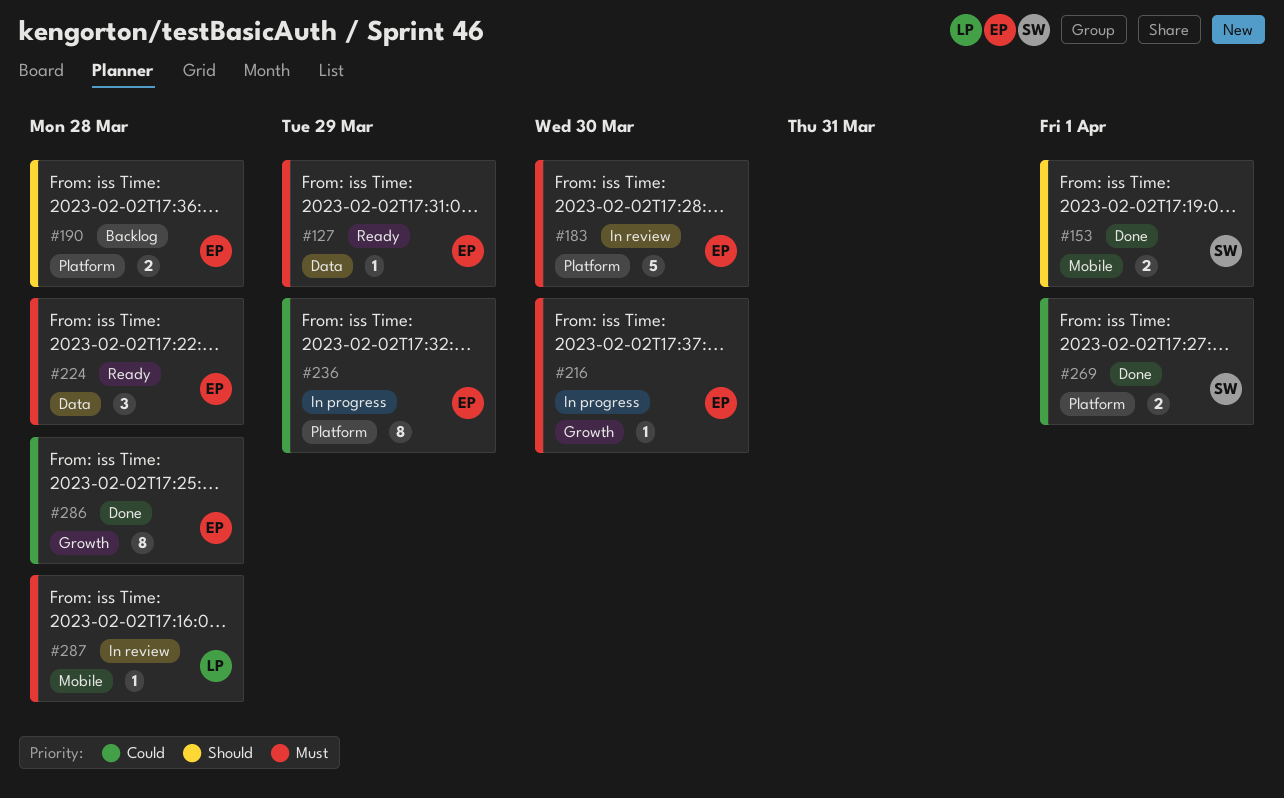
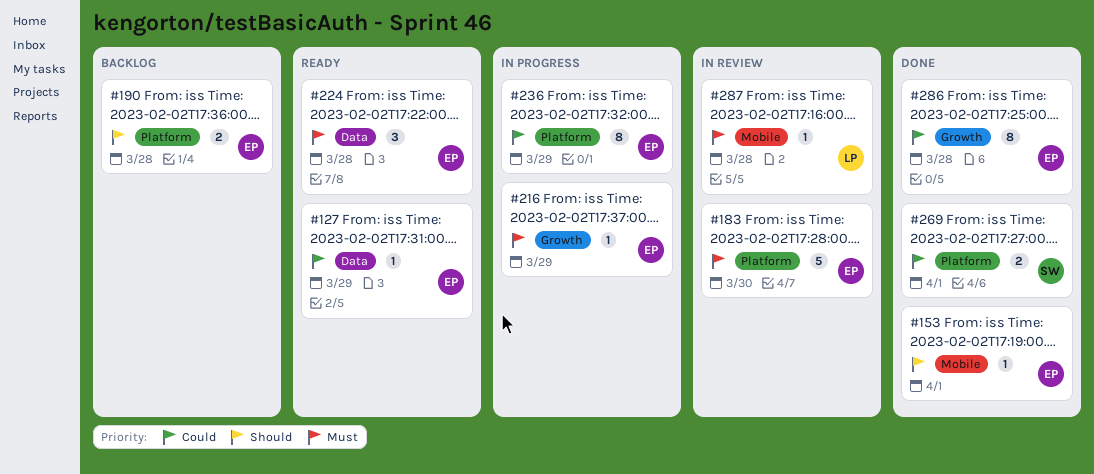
#127, priority: Must -> Could
#153, owner: SW -> EP
#153, estimate: 2 -> 1
#216, due: Mar 30 -> Mar 29

